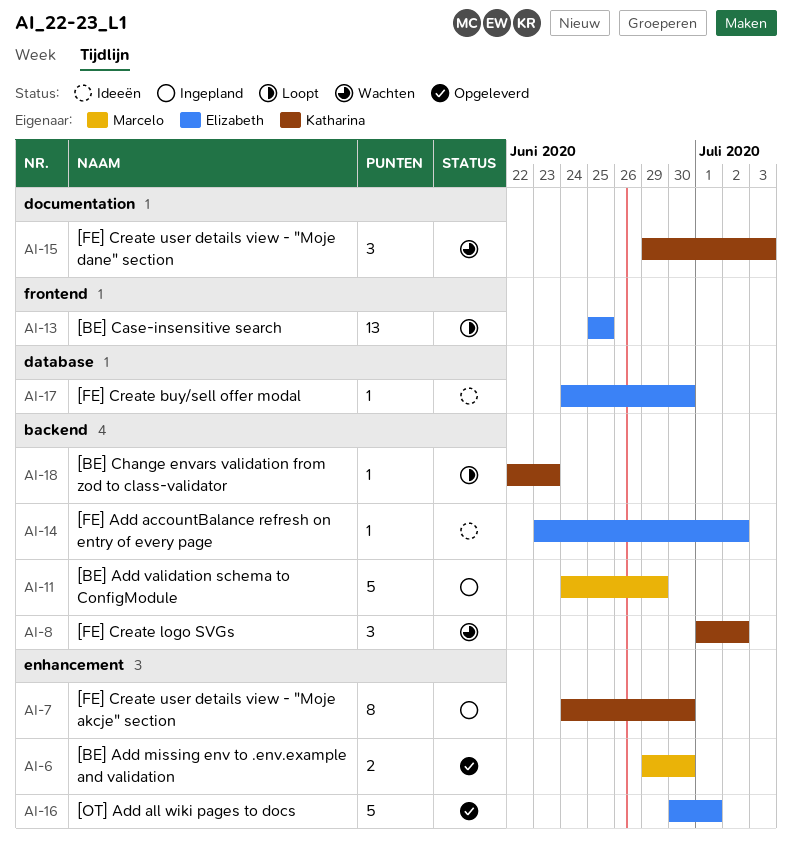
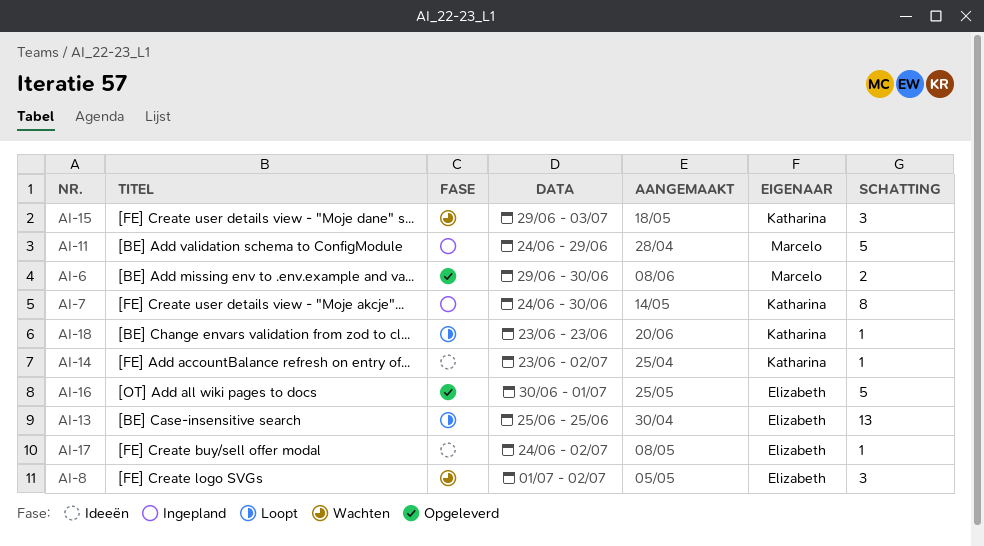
AI-8, owner: Katharina -> Elizabeth
AI-14, owner: Elizabeth -> Katharina
AI-17, due: Jun 30 -> Jul 2
AI-18, start: Jun 22 -> Jun 23

